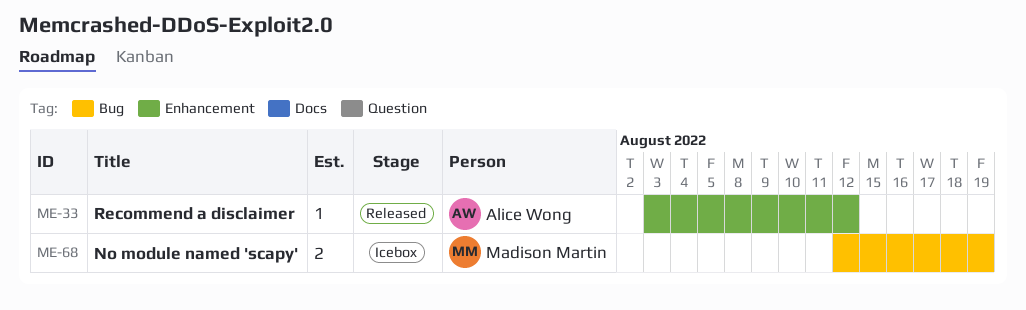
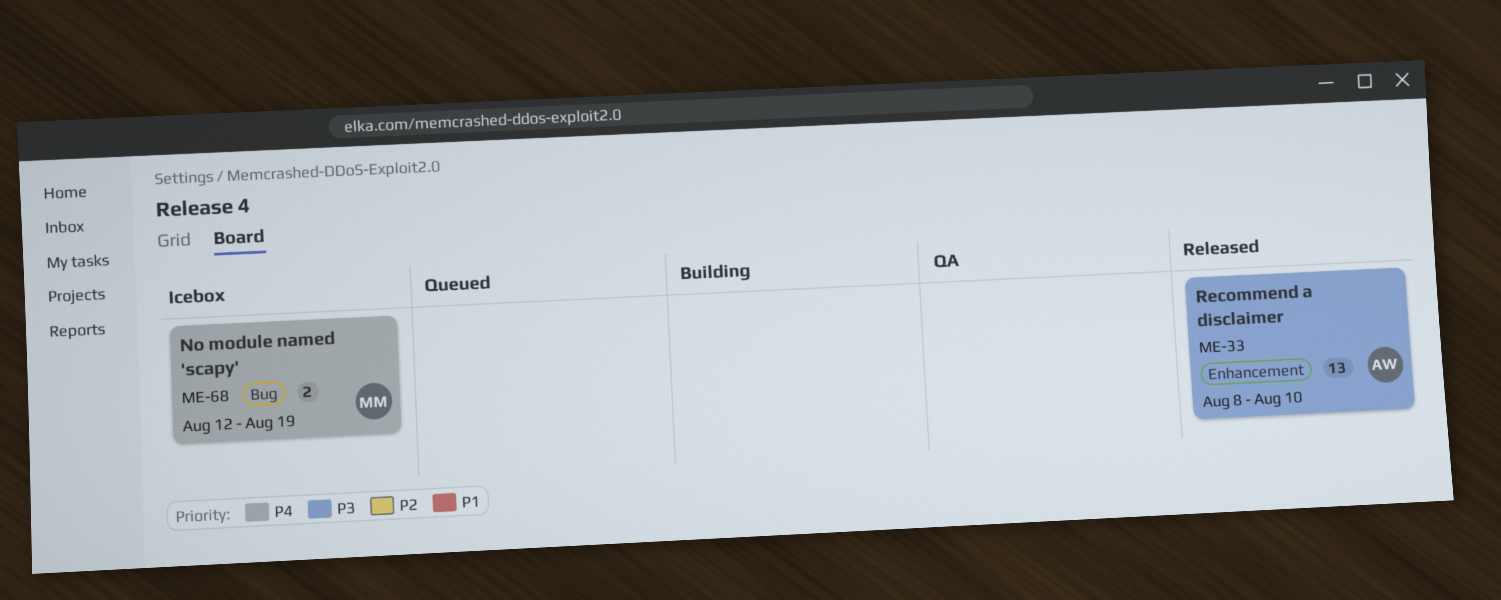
ME-33, estimate: 1 -> 13
ME-33, start: Aug 3 -> Aug 8
ME-33, due: Aug 12 -> Aug 10

